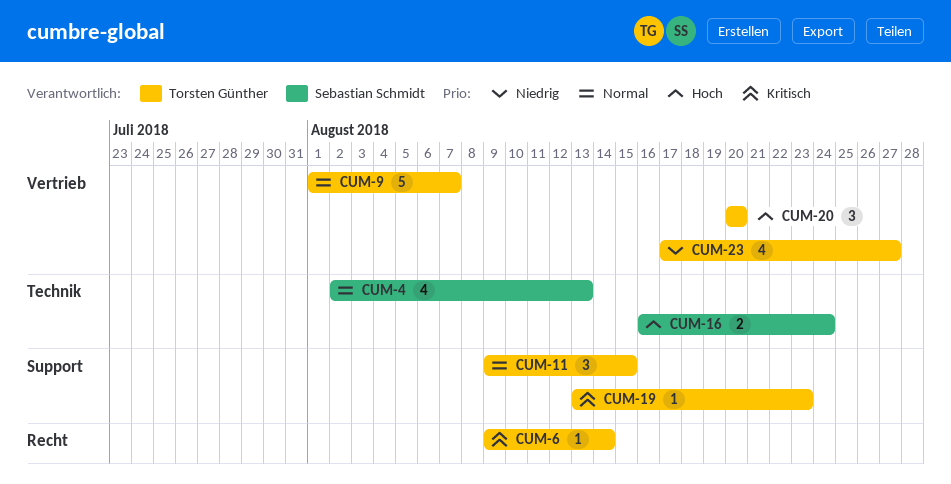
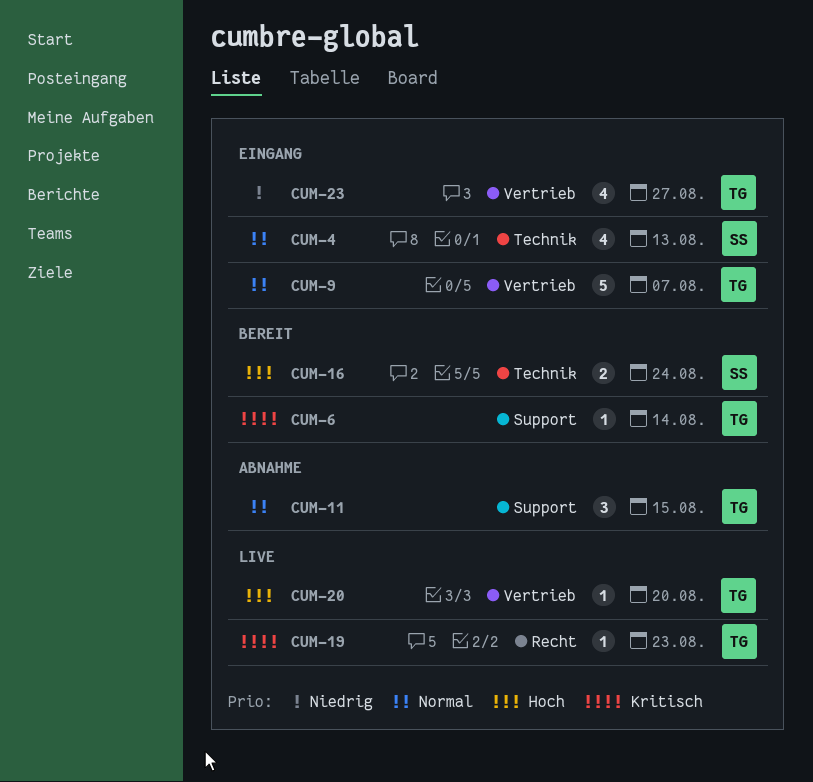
CUM-6, label: Recht -> Support
CUM-19, label: Support -> Recht
CUM-20, estimate: 3 -> 1

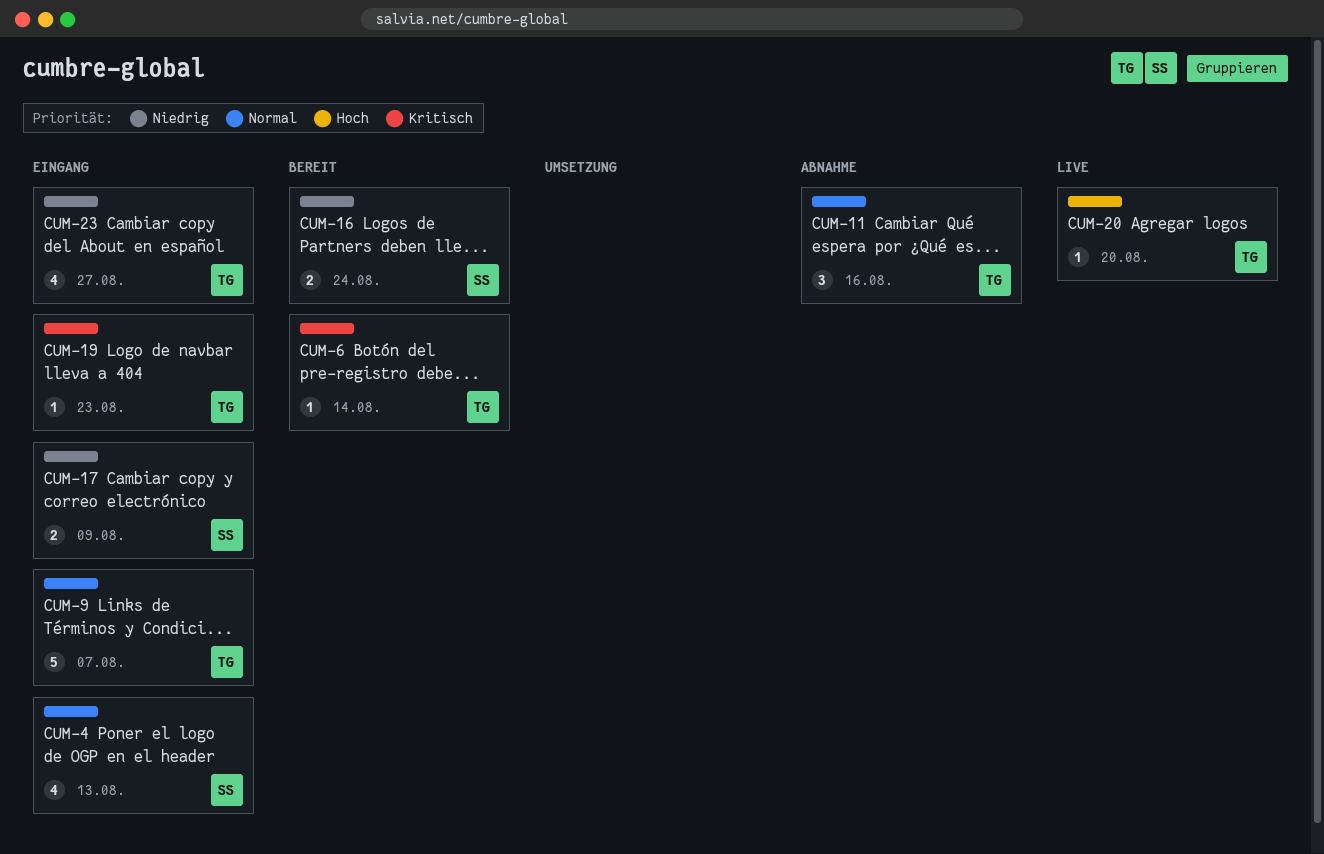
CUM-11, due: Aug 15 -> Aug 16
CUM-16, priority: Hoch -> Niedrig
CUM-17: none -> present
CUM-19, status: Live -> Eingang

